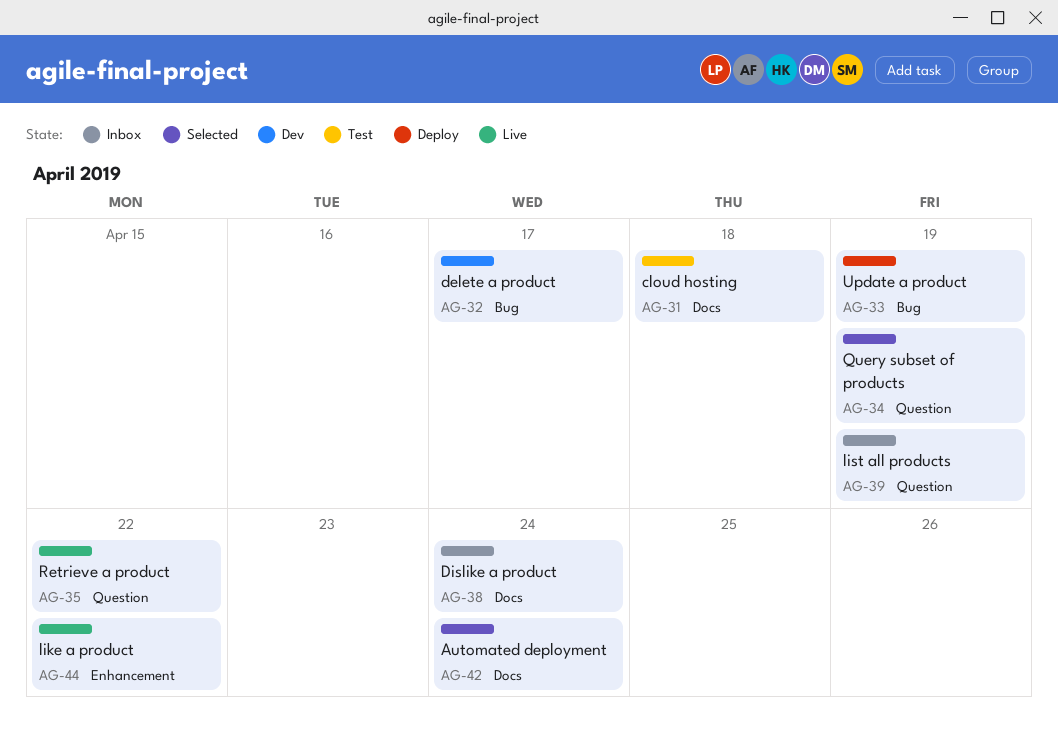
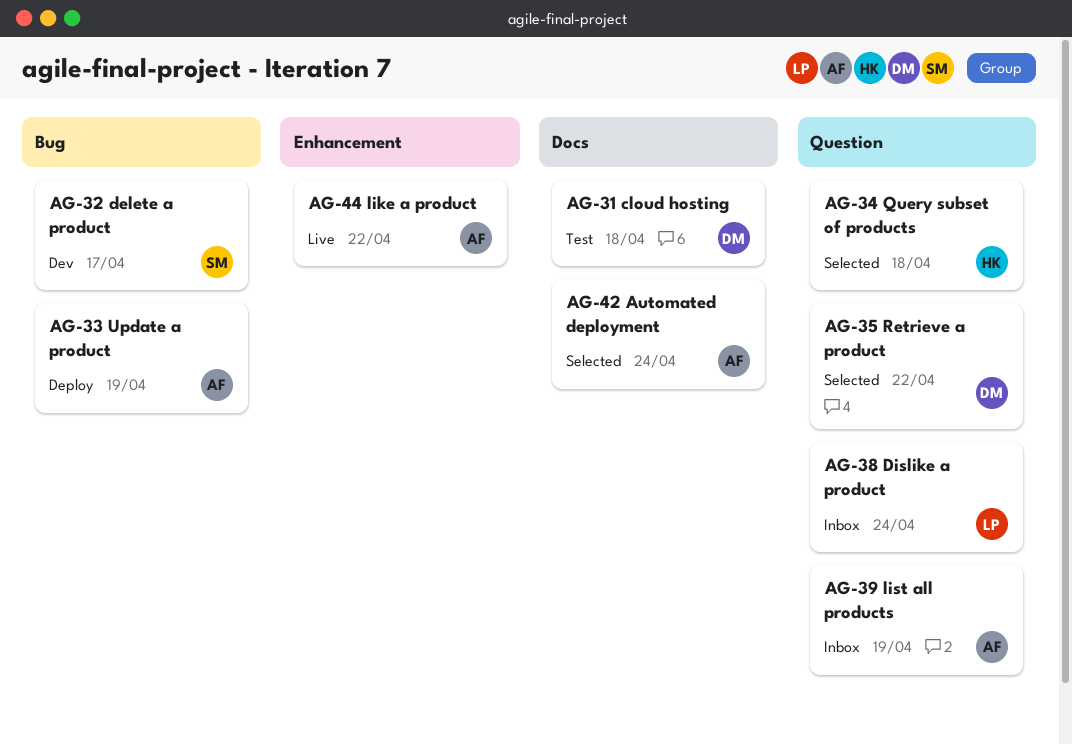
AG-34, due: Apr 19 -> Apr 18
AG-35, status: Live -> Selected
AG-38, label: Docs -> Question

